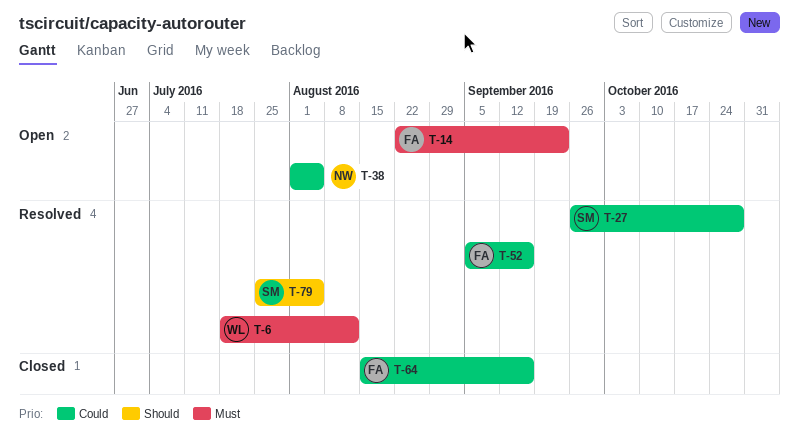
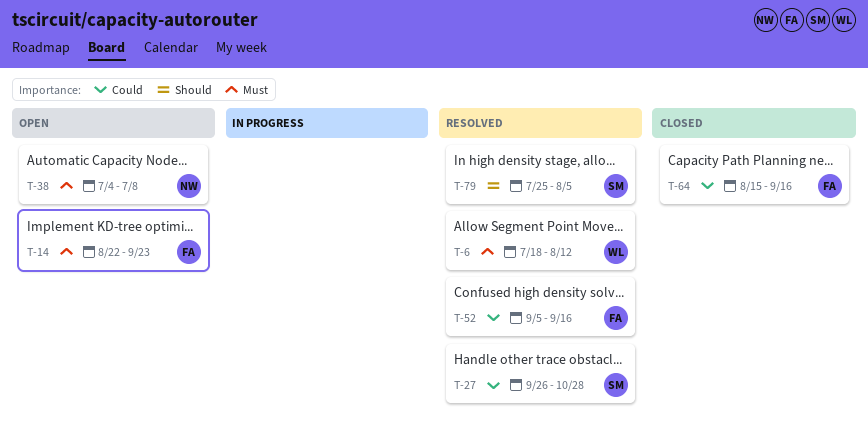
T-38, priority: Could -> Must
T-38, start: Aug 1 -> Jul 4
T-38, due: Aug 5 -> Jul 8

